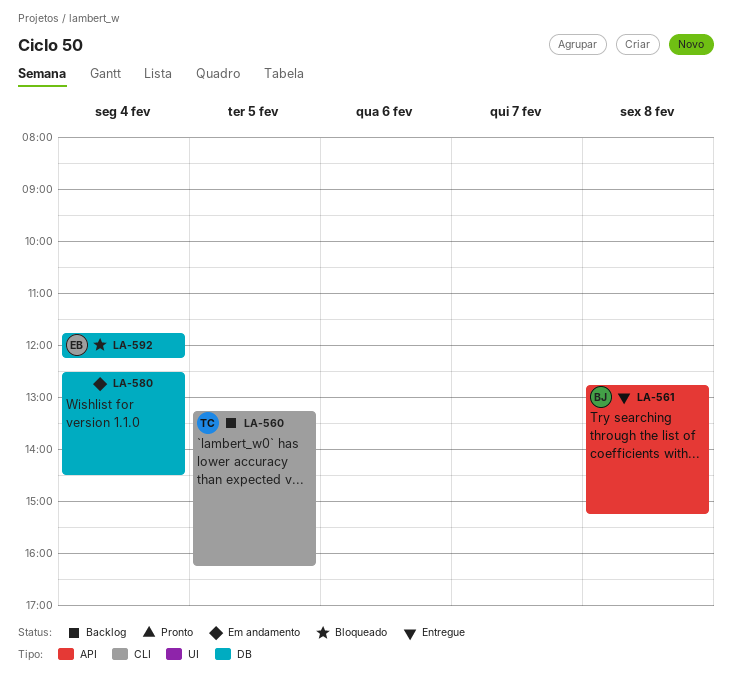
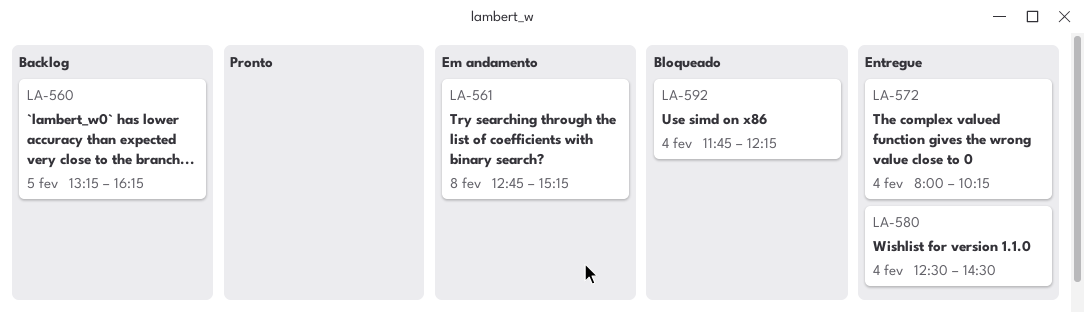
LA-561, status: Entregue -> Em andamento
LA-572: none -> present
LA-580, status: Em andamento -> Entregue

